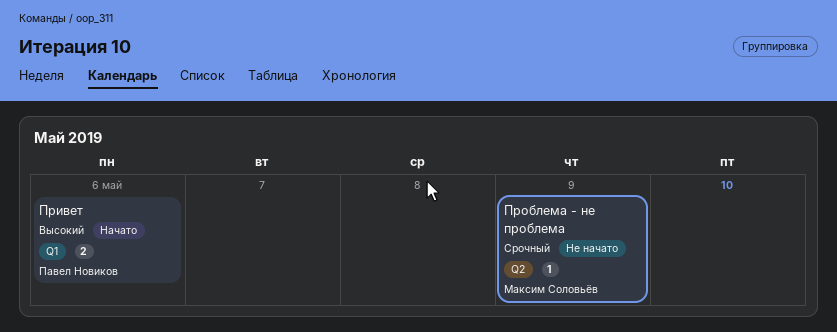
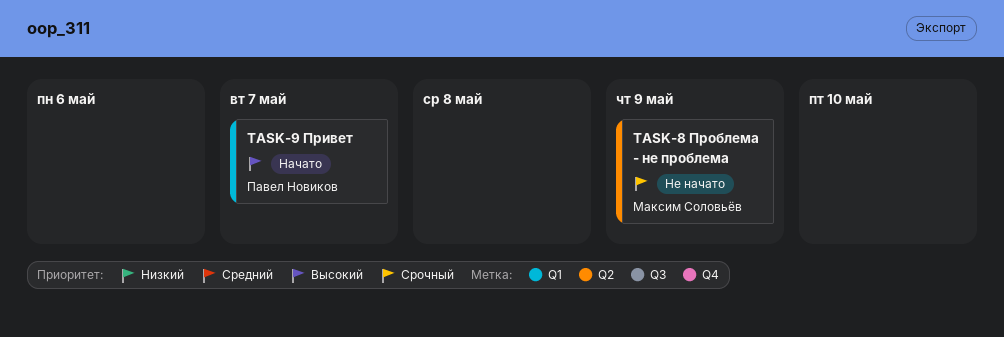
Привет, due: May 6 -> May 7

